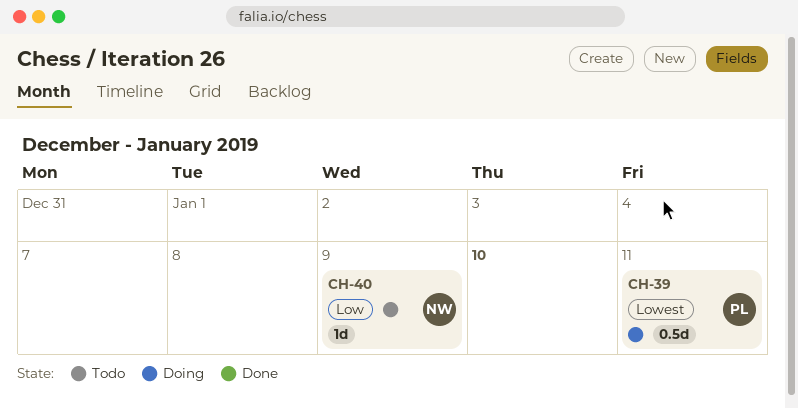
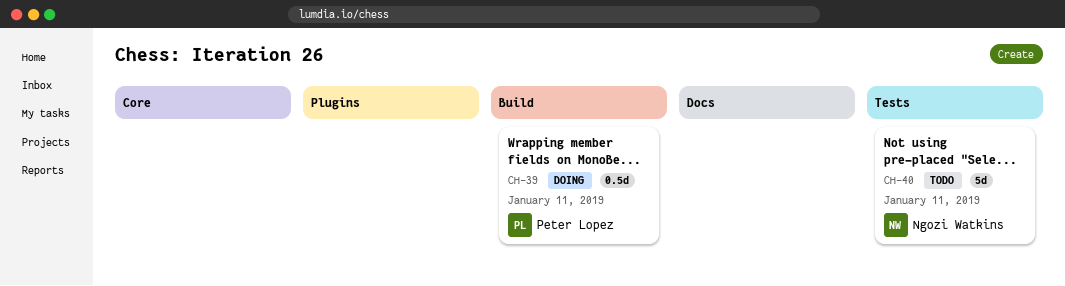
CH-40, estimate: 1d -> 5d
CH-40, due: Jan 9 -> Jan 11

